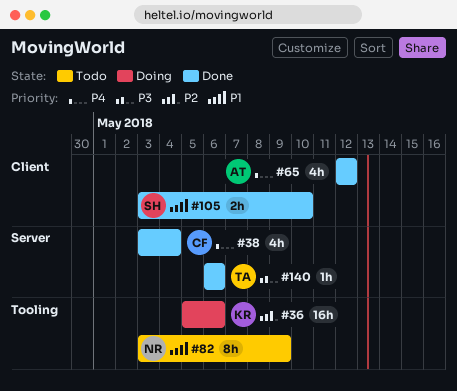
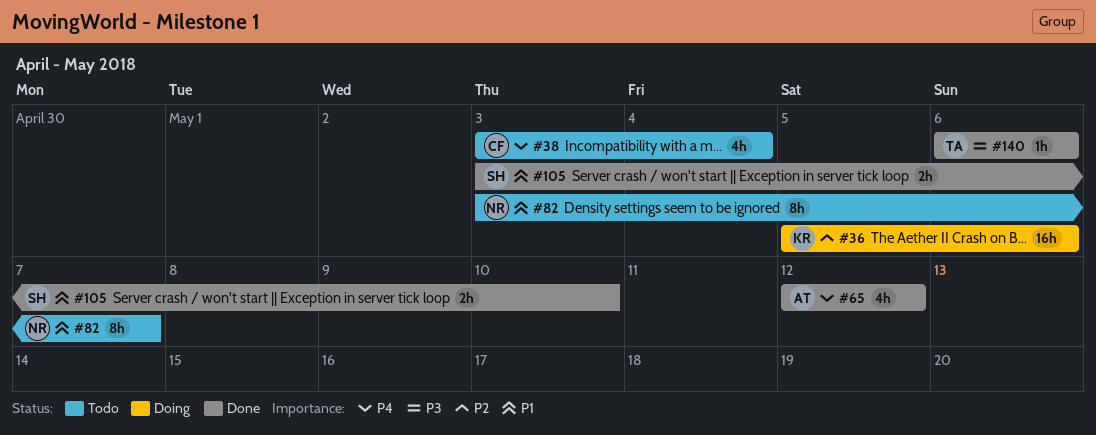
#38, status: Done -> Todo
#82, due: May 9 -> May 7

